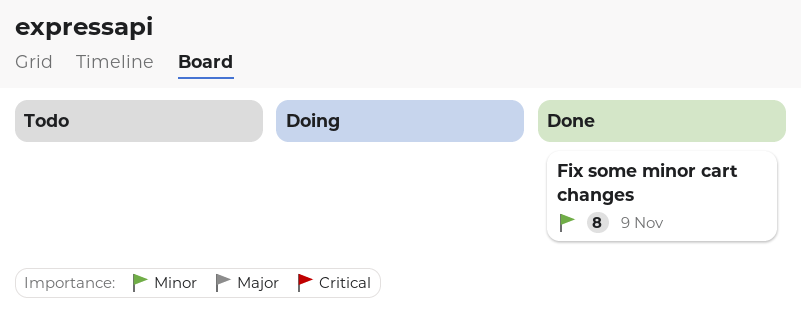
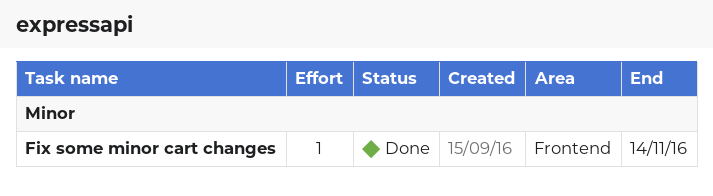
Fix some minor cart changes, estimate: 8 -> 1
Fix some minor cart changes, due: Nov 9 -> Nov 14

